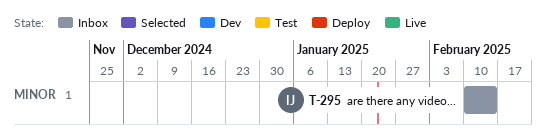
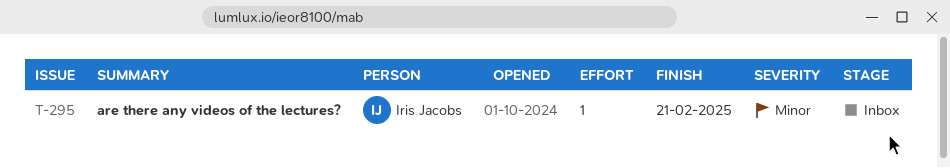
T-295, due: Feb 14 -> Feb 21

